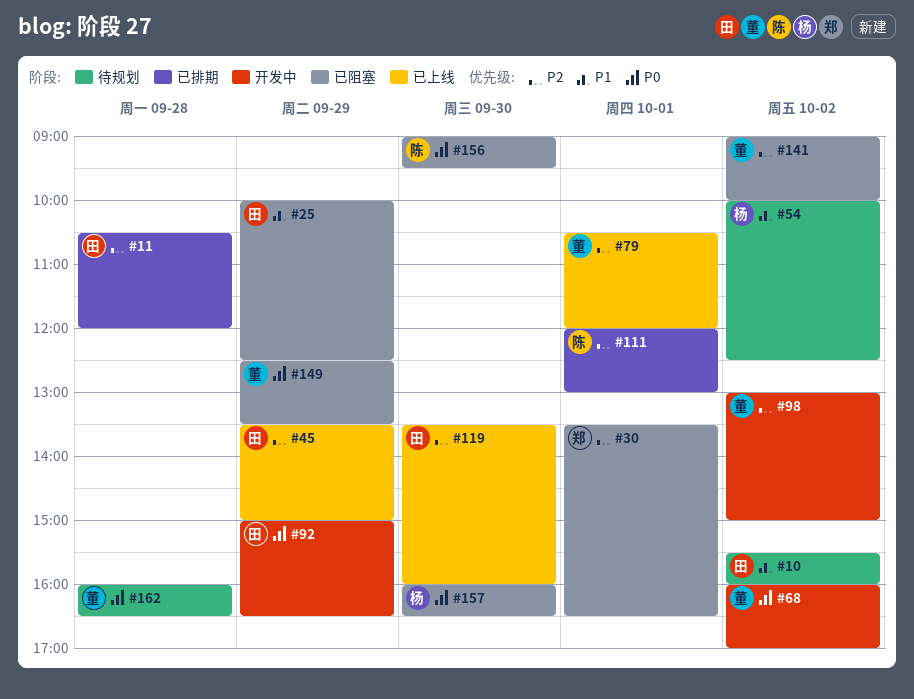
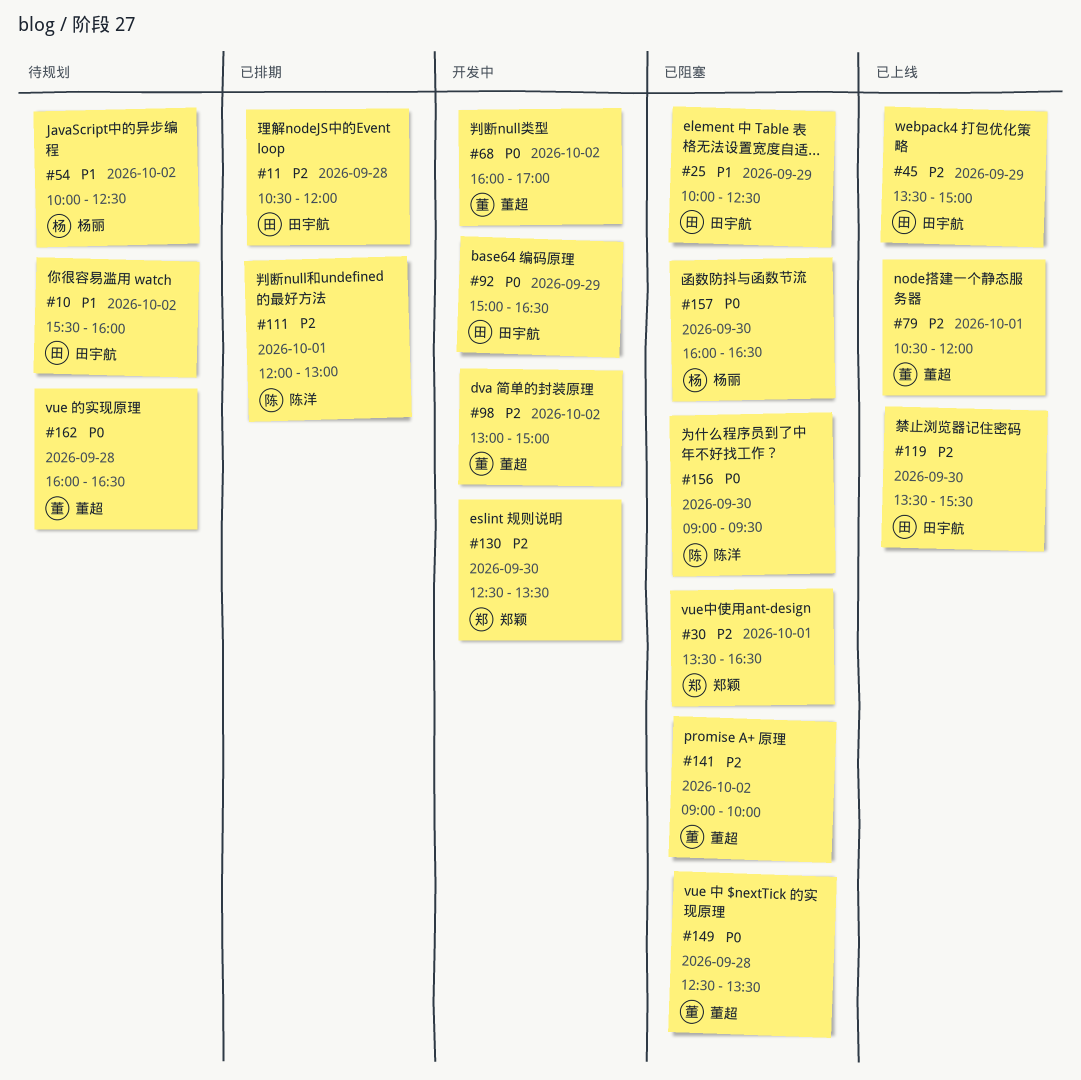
#119, ends: 16:00 -> 15:30
#130: none -> present
#149, day: Sep 29 -> Sep 28

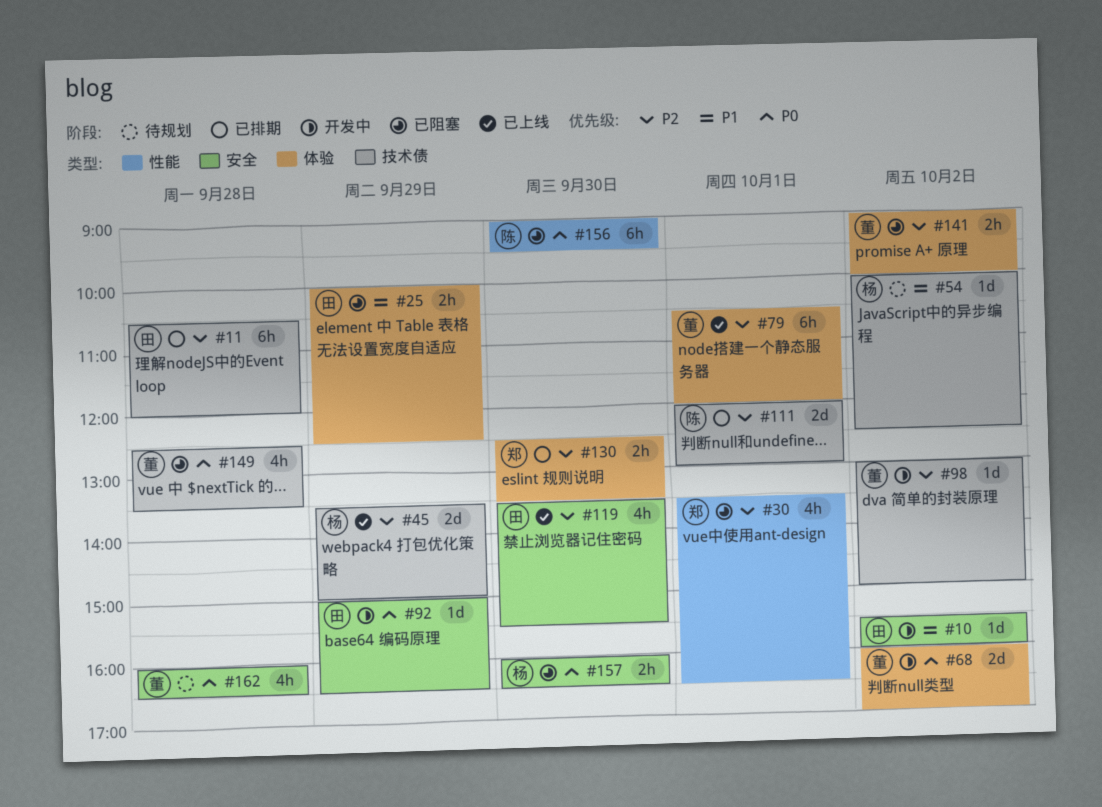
#10, status: 待规划 -> 开发中
#45, owner: 田宇航 -> 杨丽
#130, status: 开发中 -> 已排期

